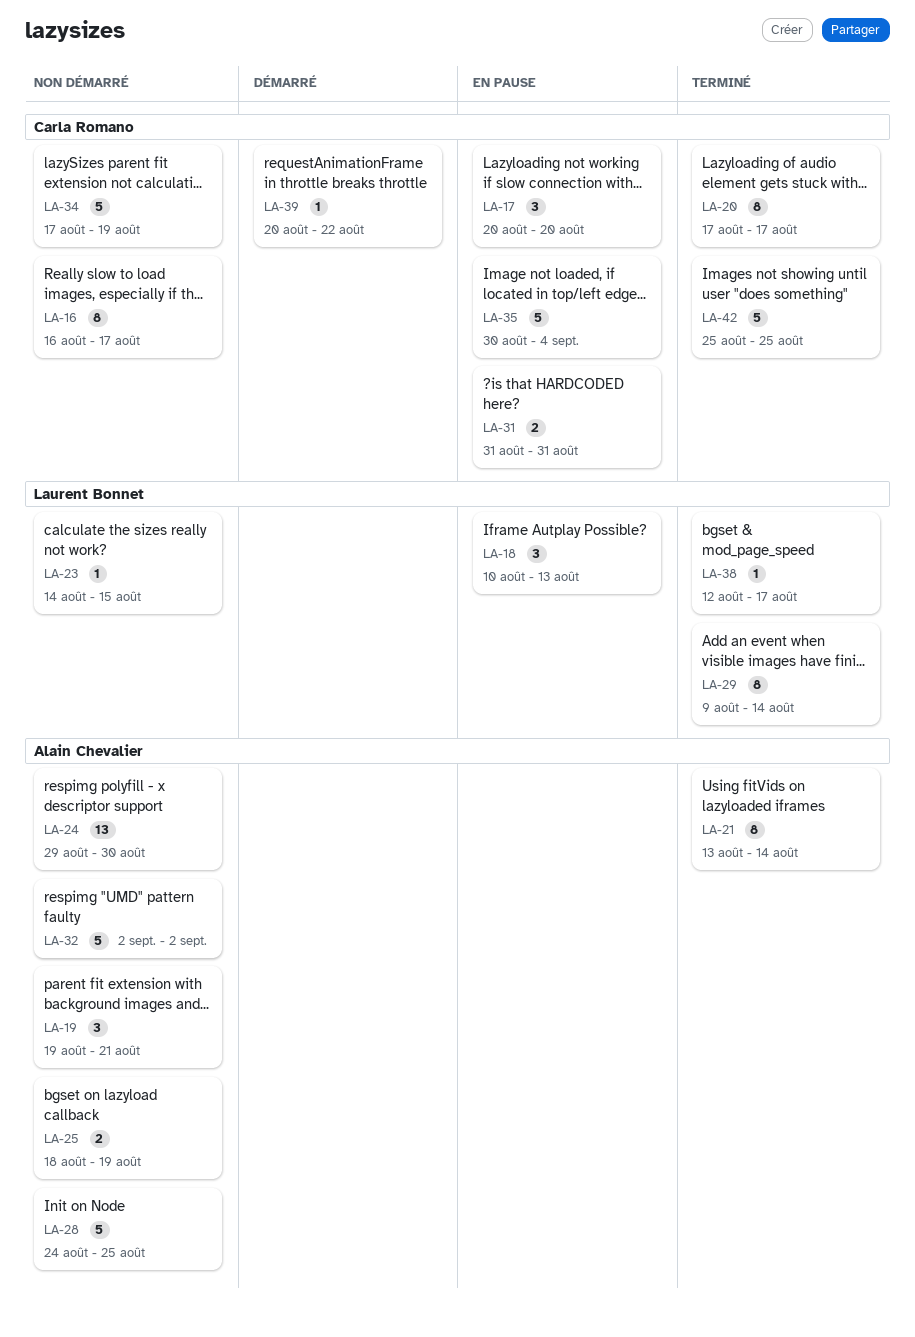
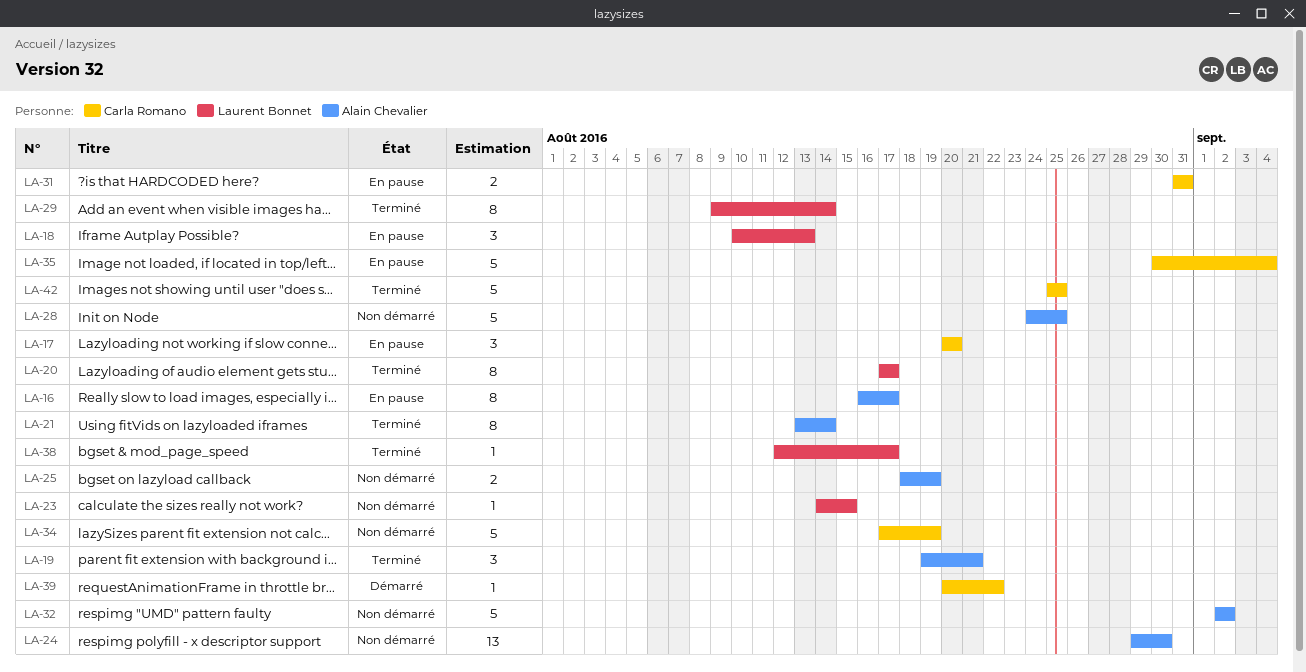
LA-16, status: Non démarré -> En pause
LA-16, owner: Carla Romano -> Alain Chevalier
LA-19, status: Non démarré -> Terminé
LA-20, owner: Carla Romano -> Laurent Bonnet

